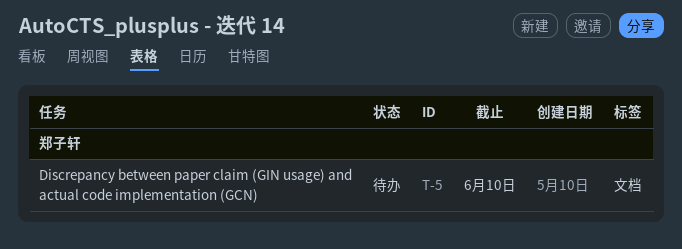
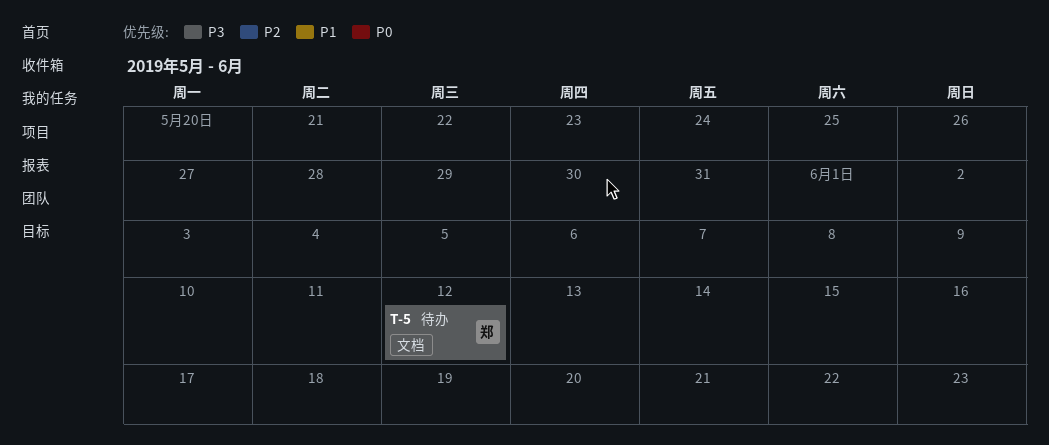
T-5, due: Jun 10 -> Jun 12

